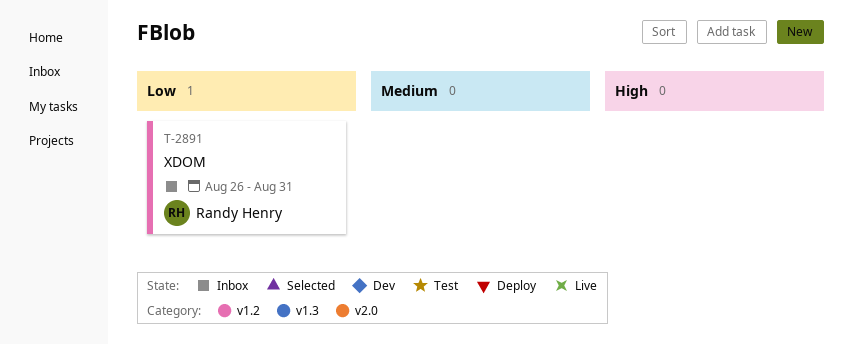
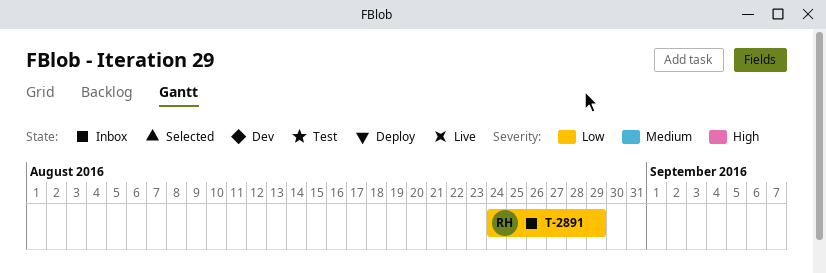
T-2891, start: Aug 26 -> Aug 24
T-2891, due: Aug 31 -> Aug 29

